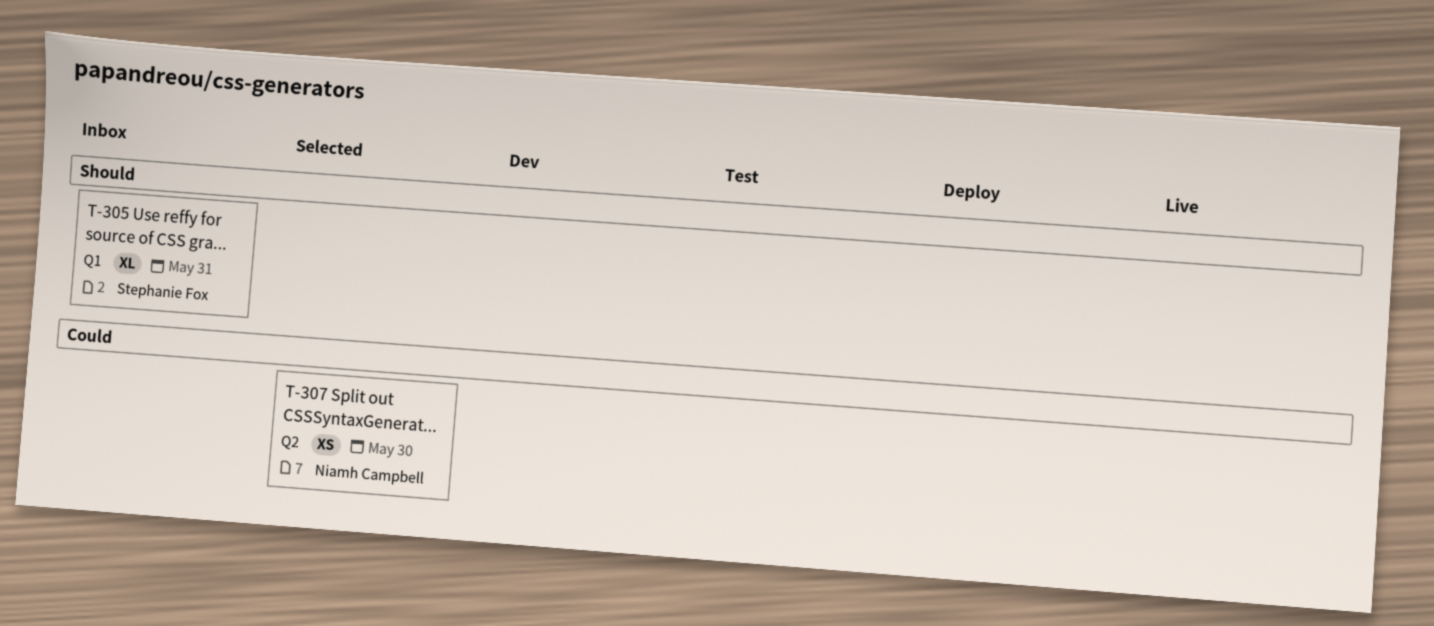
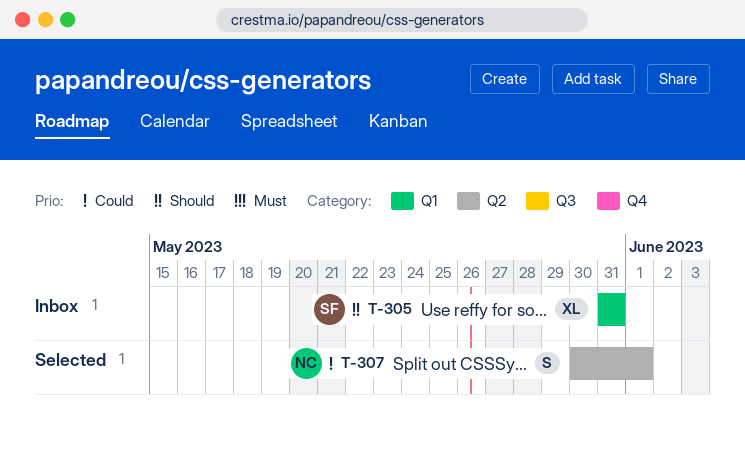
T-307, estimate: XS -> S
T-307, due: May 30 -> Jun 1

